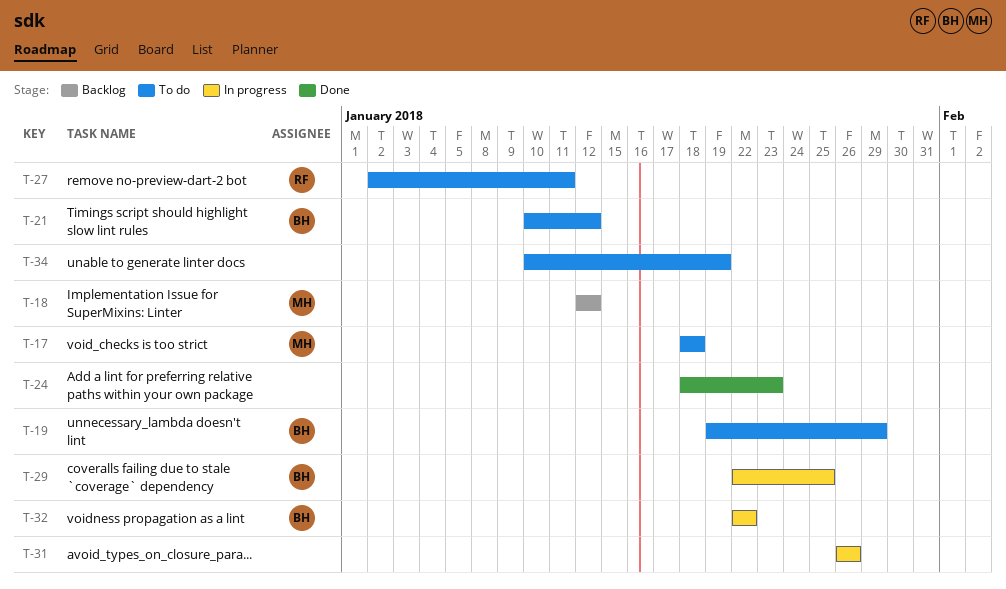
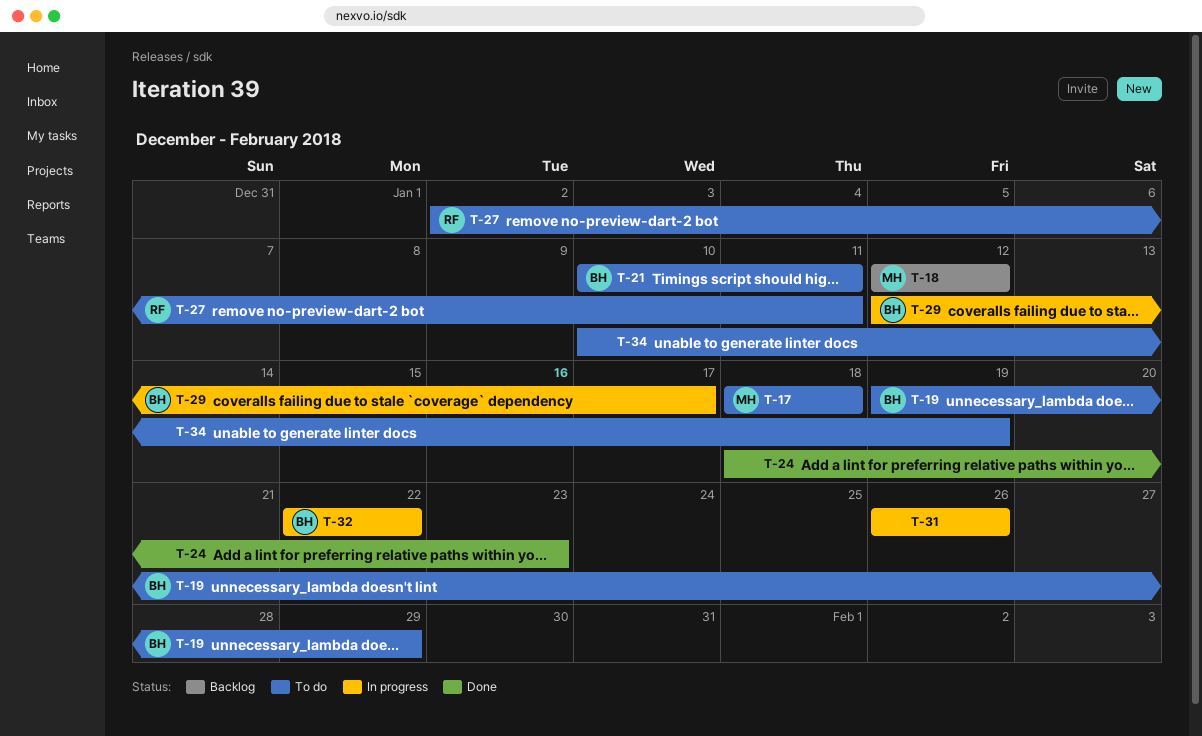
T-21, due: Jan 12 -> Jan 11
T-29, start: Jan 22 -> Jan 12
T-29, due: Jan 25 -> Jan 17

